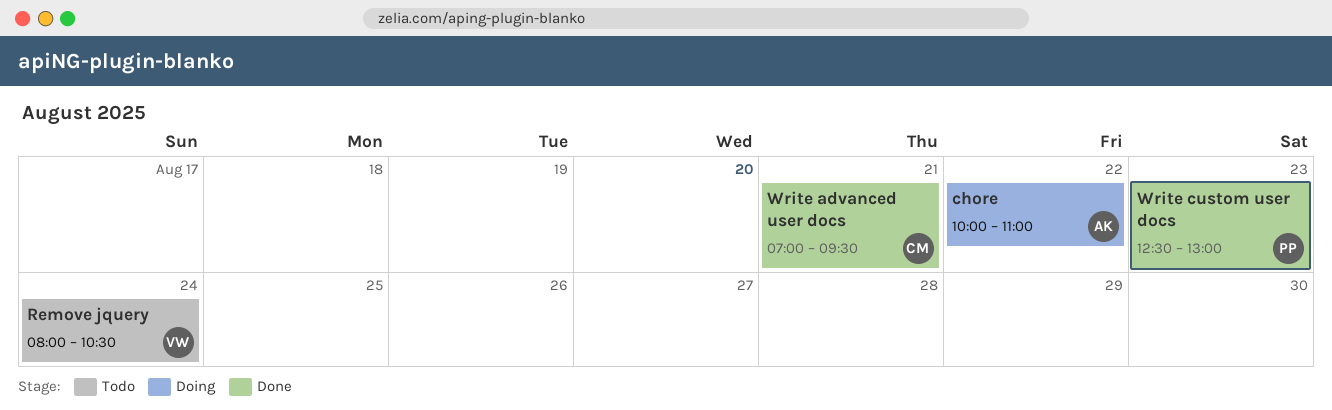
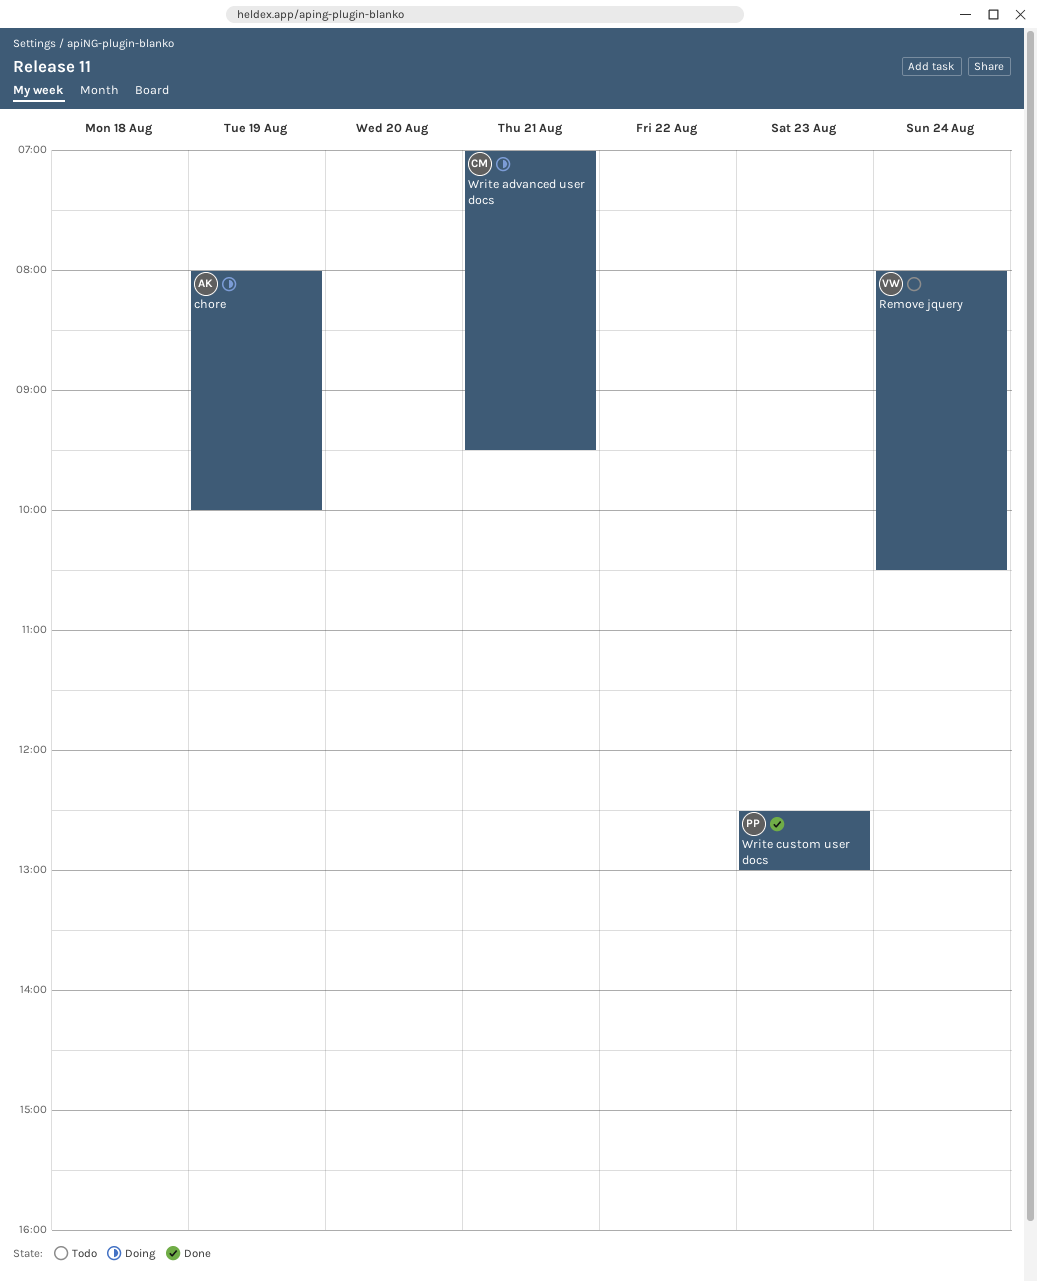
chore, day: Aug 22 -> Aug 19
chore, begins: 10:00 -> 08:00
chore, ends: 11:00 -> 10:00
Write advanced user docs, status: Done -> Doing

